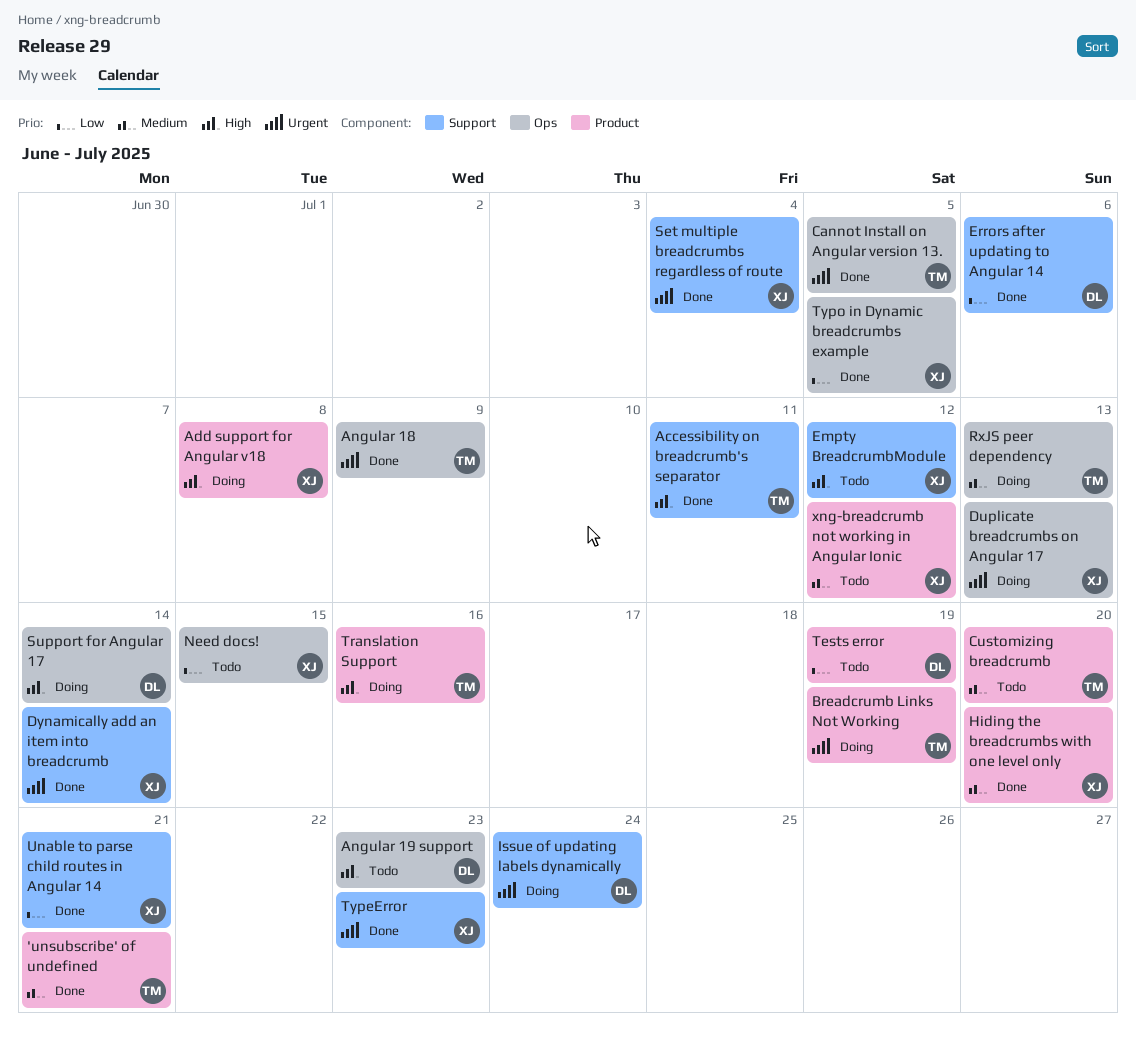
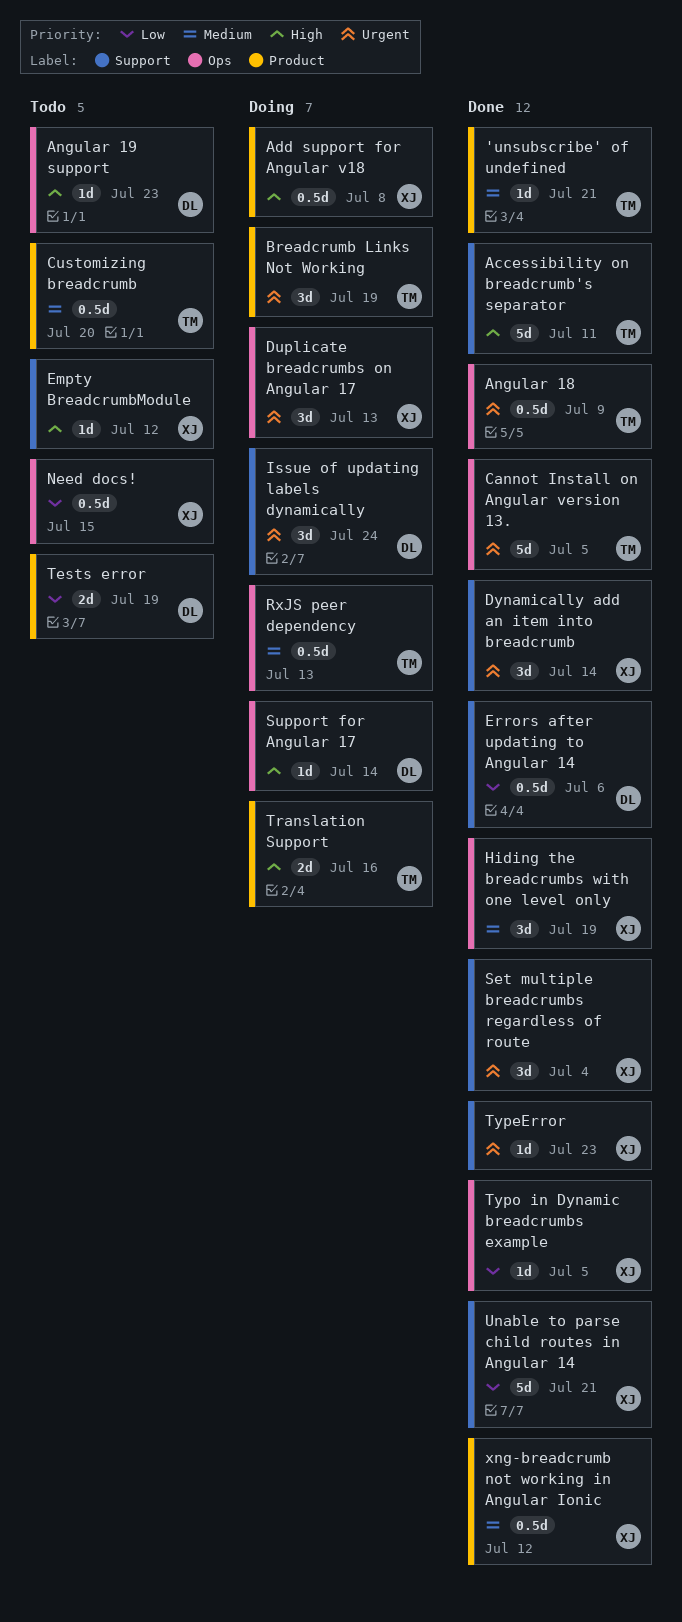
Hiding the breadcrumbs with one level only, label: Product -> Ops
Hiding the breadcrumbs with one level only, due: Jul 20 -> Jul 19
xng-breadcrumb not working in Angular Ionic, status: Todo -> Done

